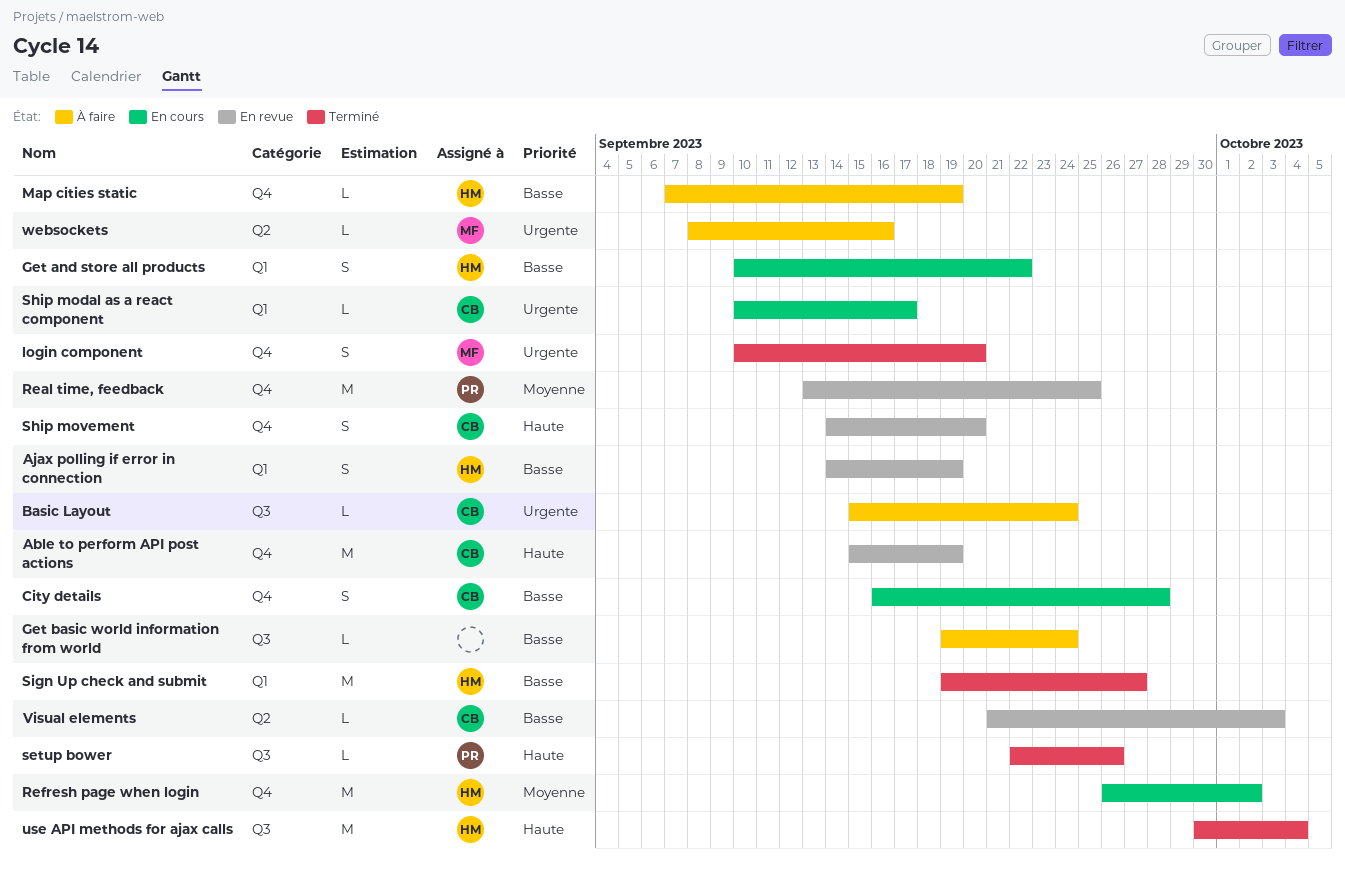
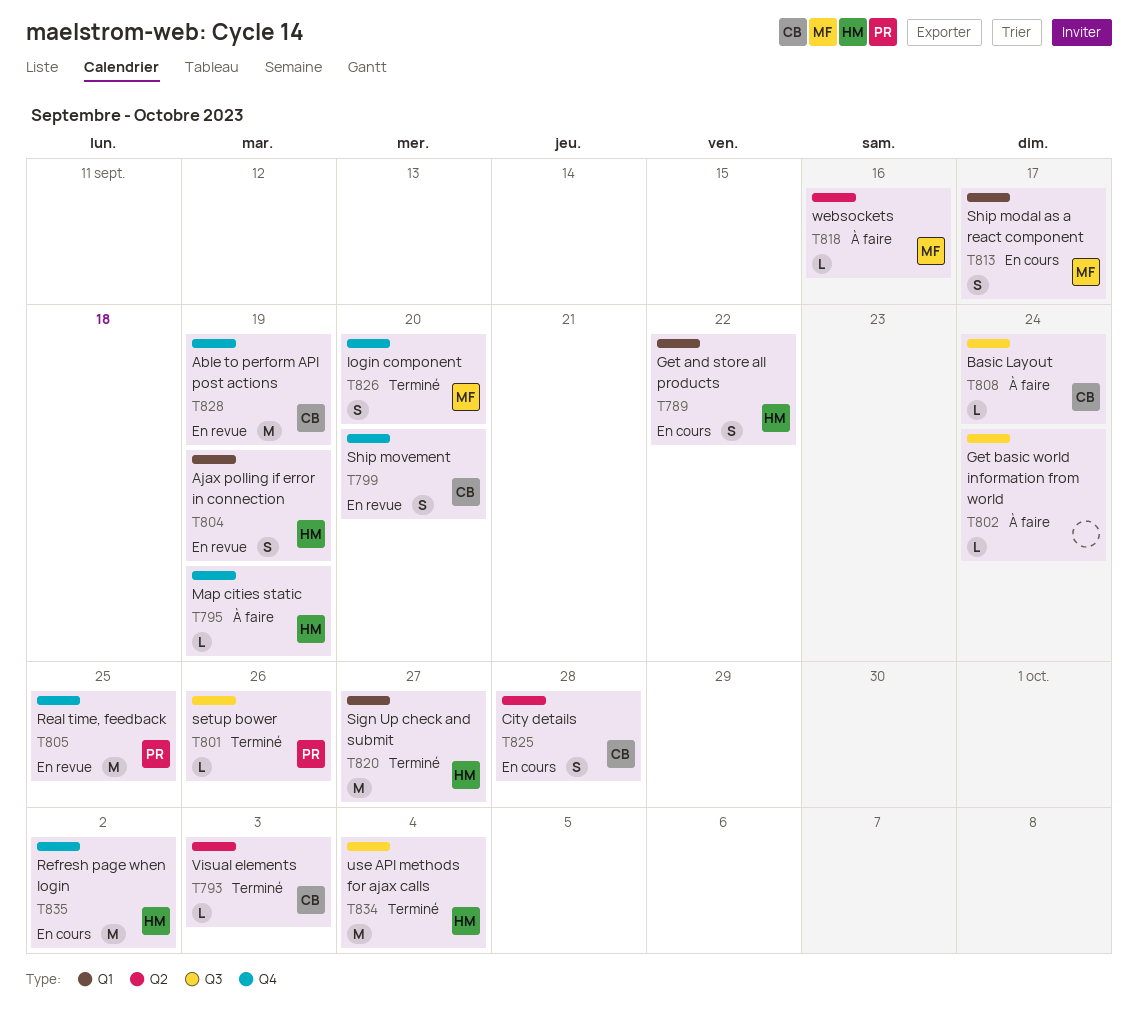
City details, label: Q4 -> Q2
Ship modal as a react component, owner: CB -> MF
Ship modal as a react component, estimate: L -> S
Visual elements, status: En revue -> Terminé

